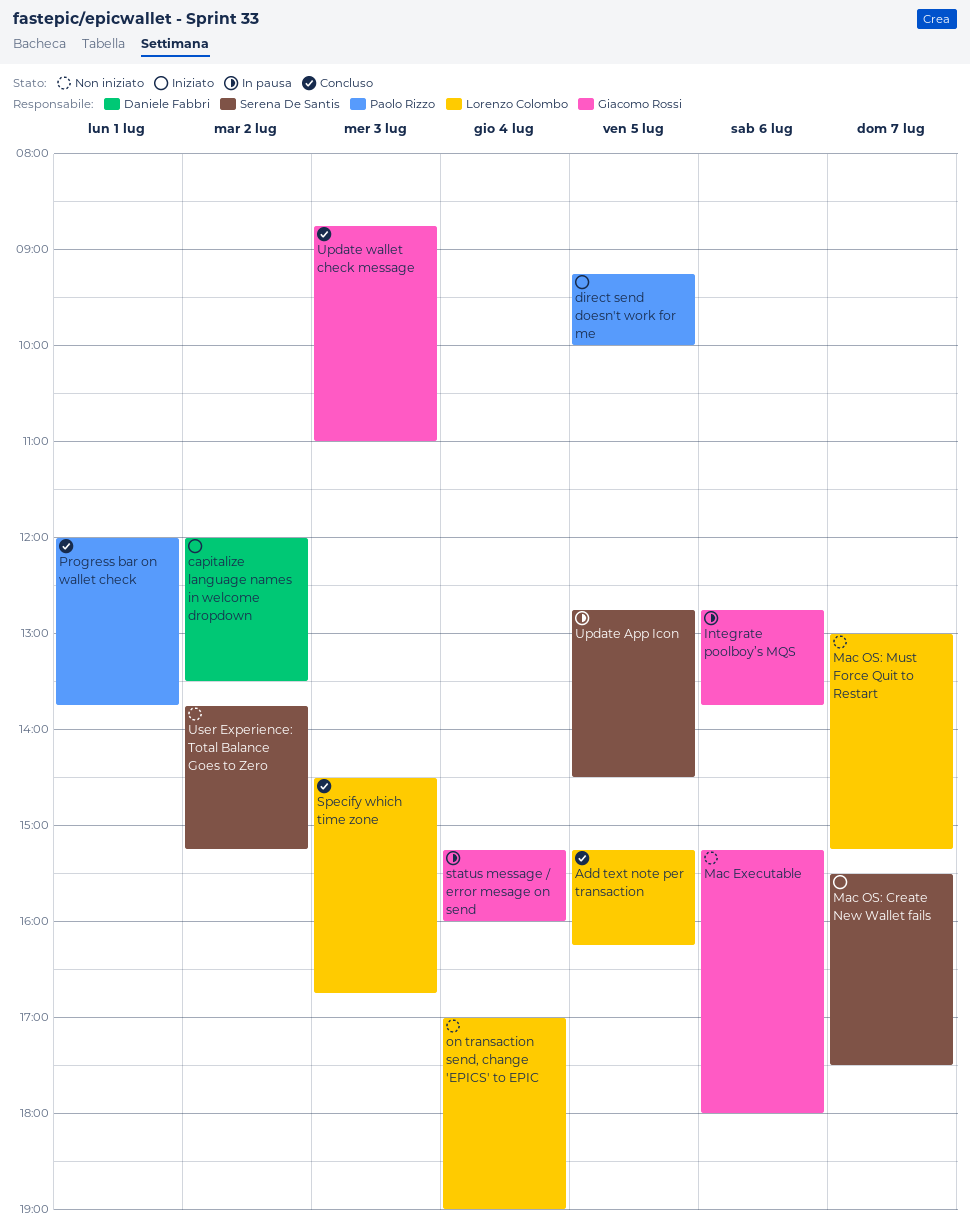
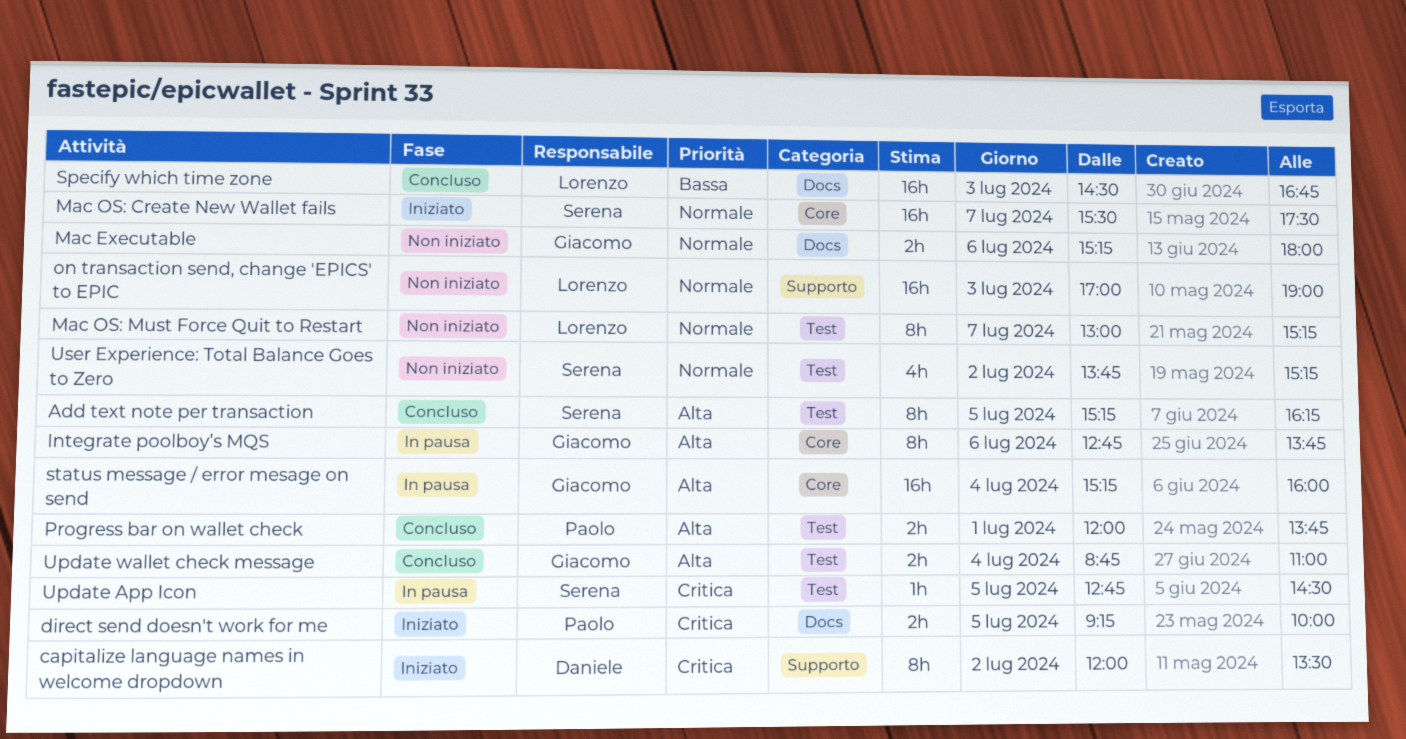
Add text note per transaction, owner: Lorenzo Colombo -> Serena De Santis
on transaction send, change 'EPICS' to EPIC, day: Jul 4 -> Jul 3
Update wallet check message, day: Jul 3 -> Jul 4

